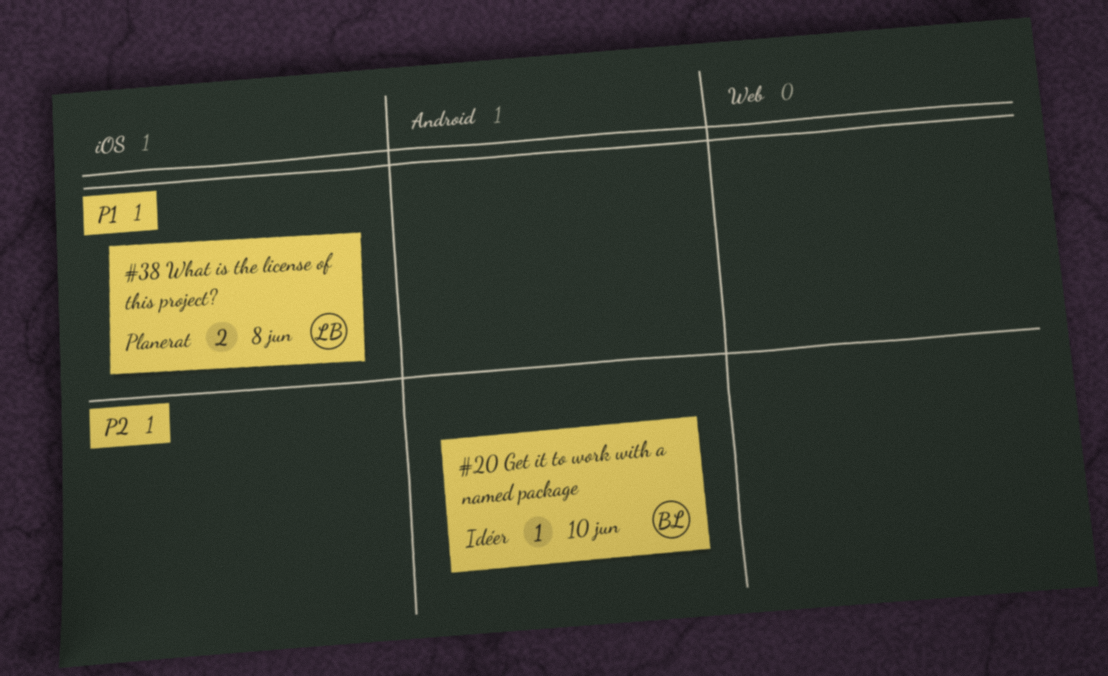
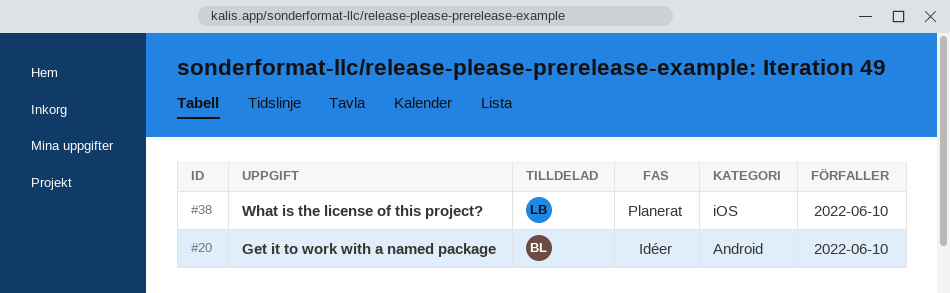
#38, due: Jun 8 -> Jun 10

